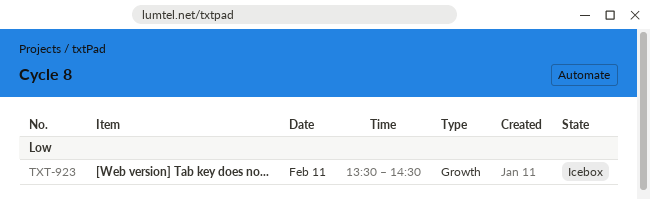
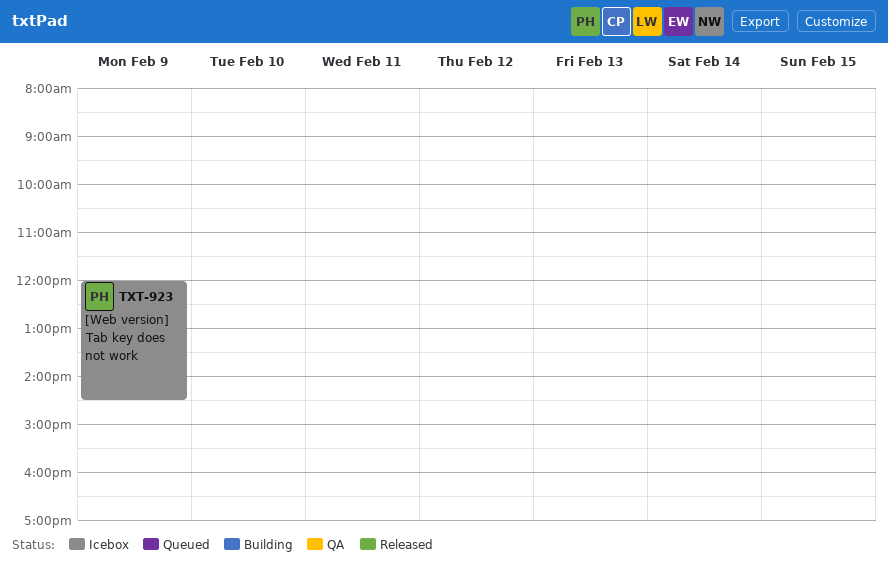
TXT-923, day: Feb 11 -> Feb 9
TXT-923, begins: 13:30 -> 12:00

